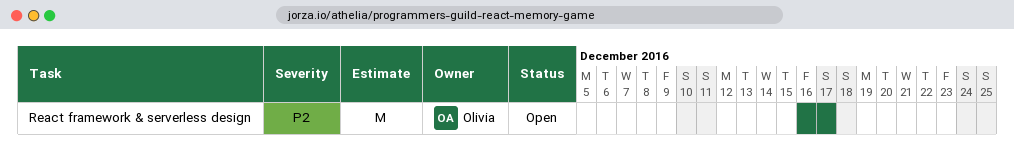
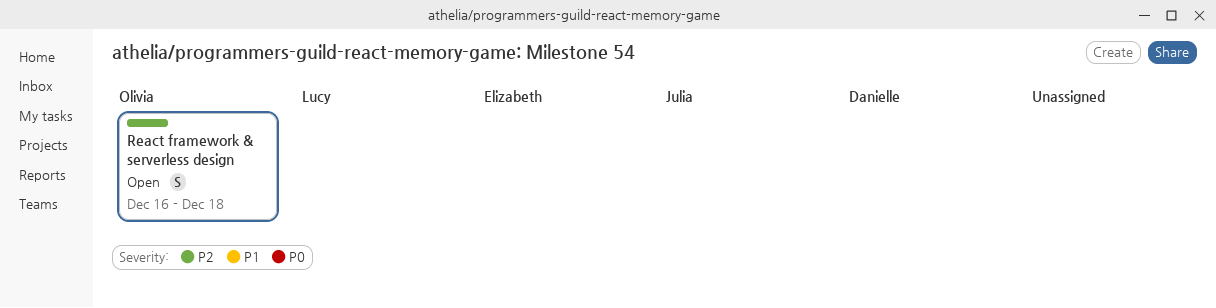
React framework & serverless design, estimate: M -> S
React framework & serverless design, due: Dec 17 -> Dec 18

